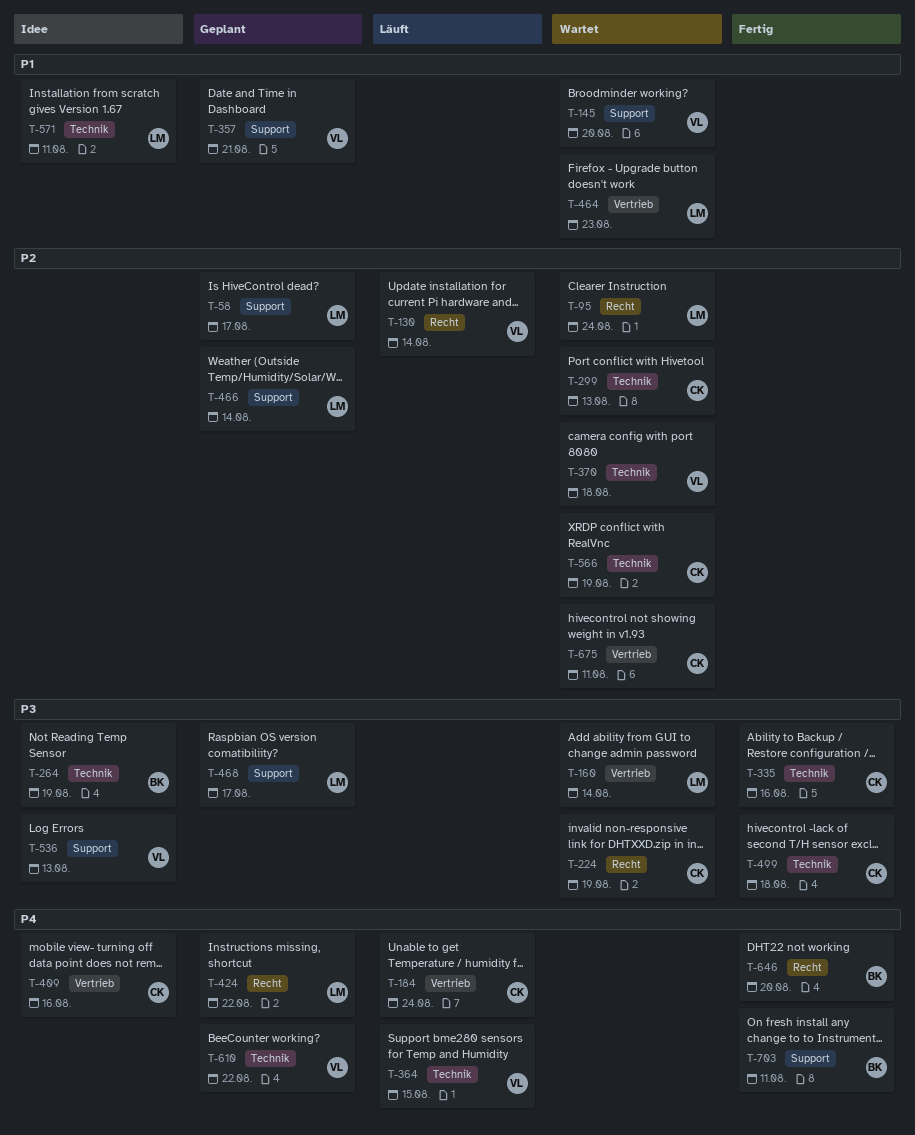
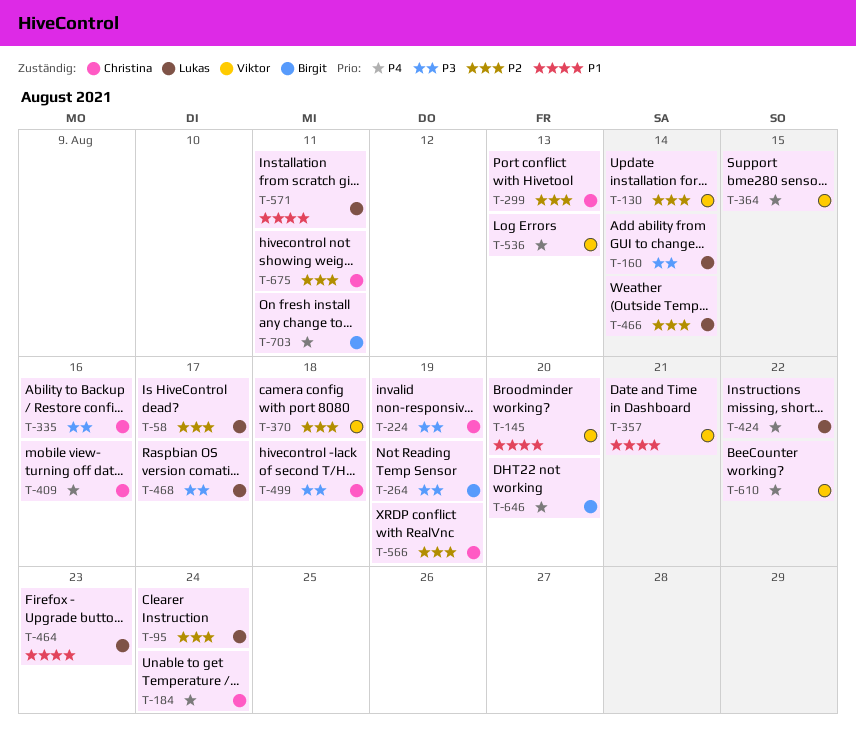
T-536, priority: P3 -> P4

